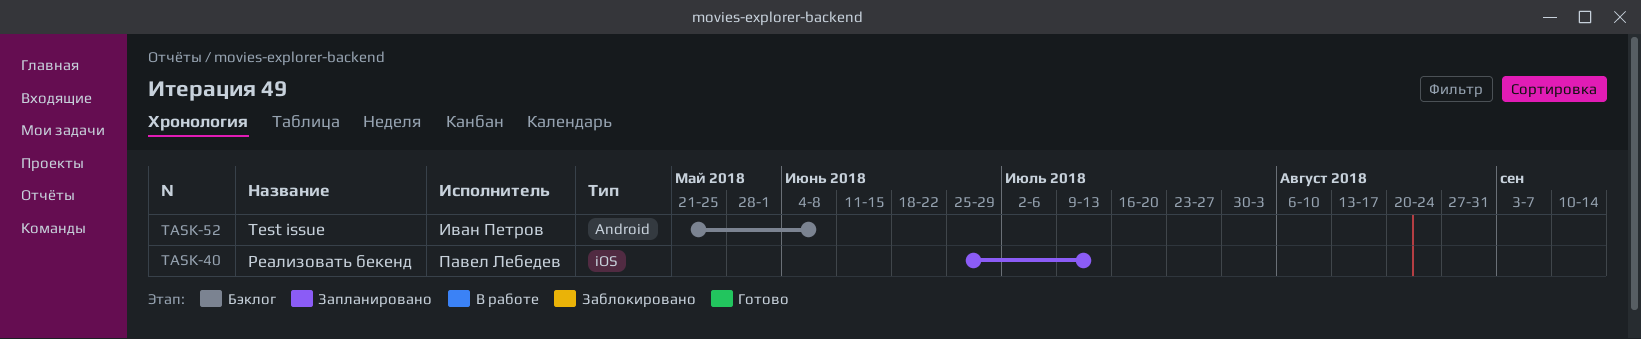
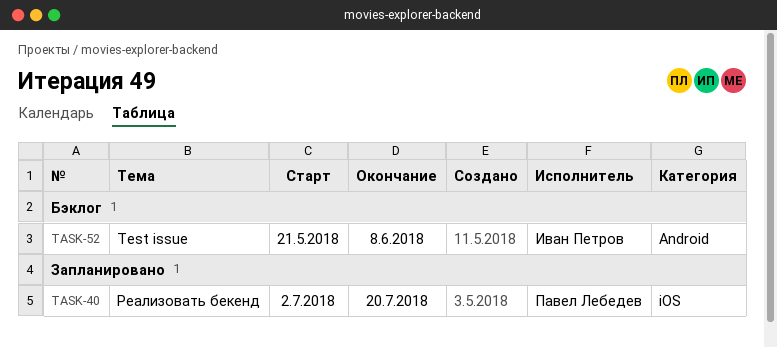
TASK-40, start: Jun 25 -> Jul 2
TASK-40, due: Jul 13 -> Jul 20

